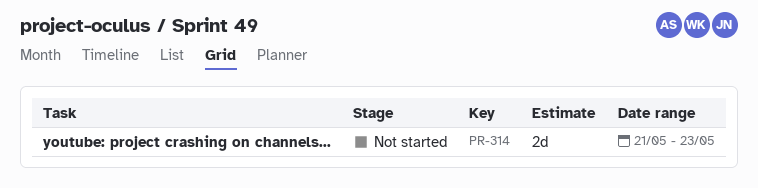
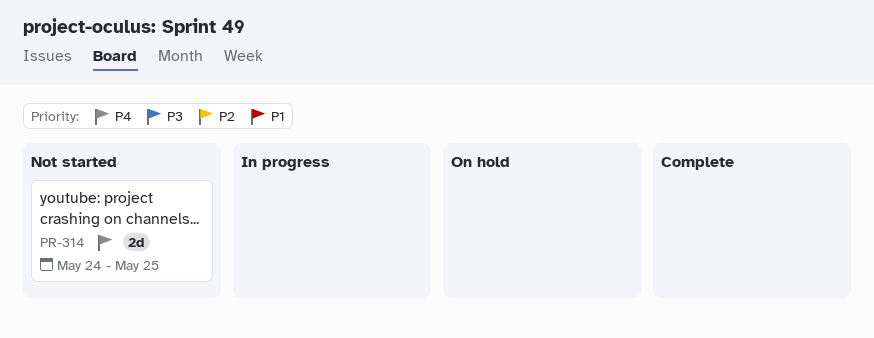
PR-314, start: May 21 -> May 24
PR-314, due: May 23 -> May 25

